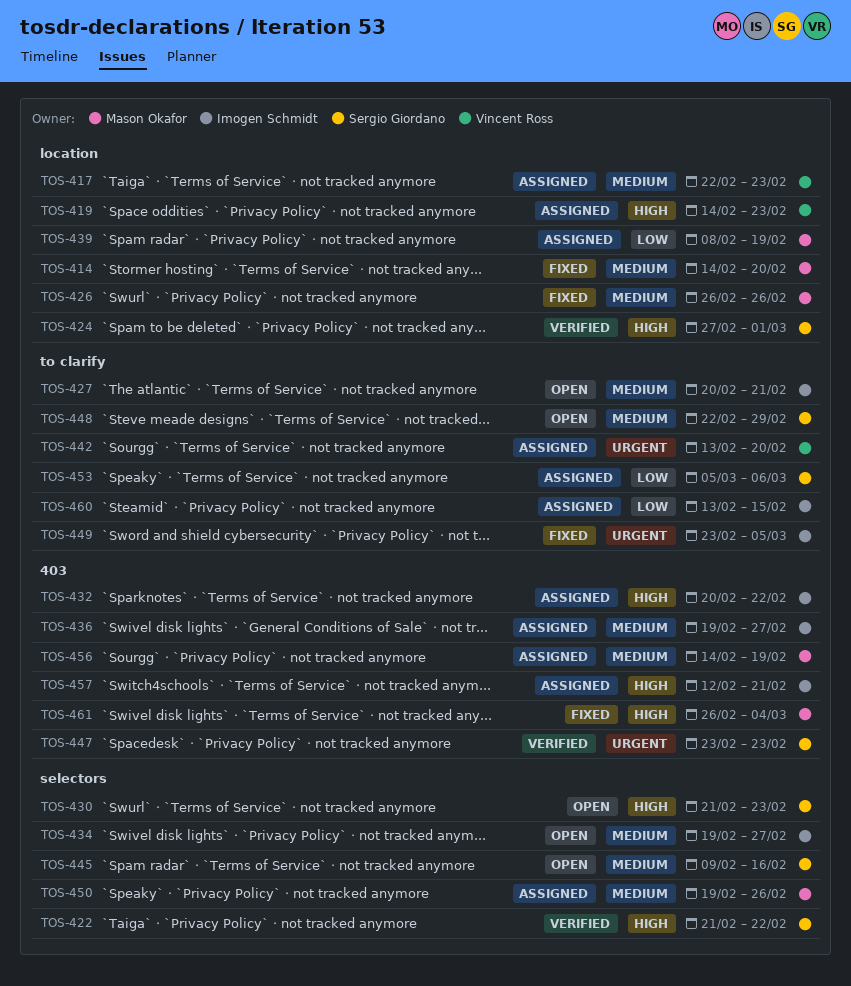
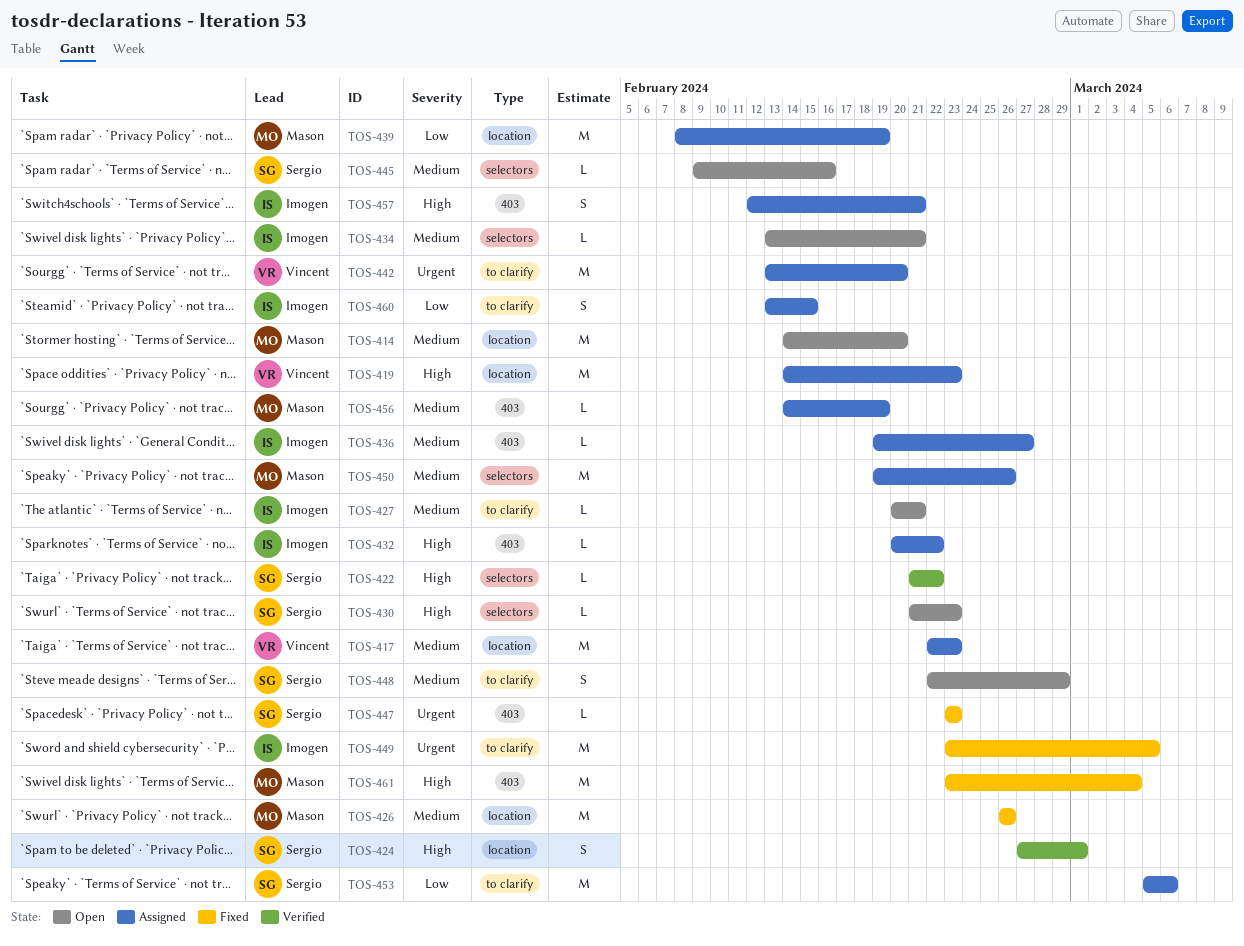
TOS-414, status: Fixed -> Open
TOS-434, start: Feb 19 -> Feb 13
TOS-434, due: Feb 27 -> Feb 21
TOS-447, status: Verified -> Fixed
TOS-461, start: Feb 26 -> Feb 23

